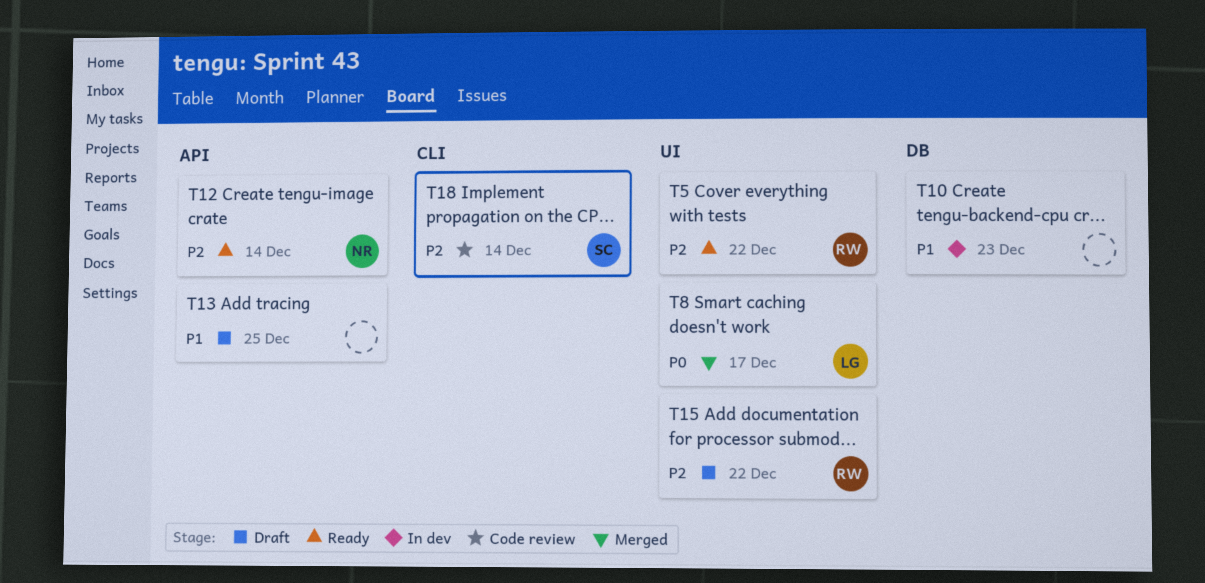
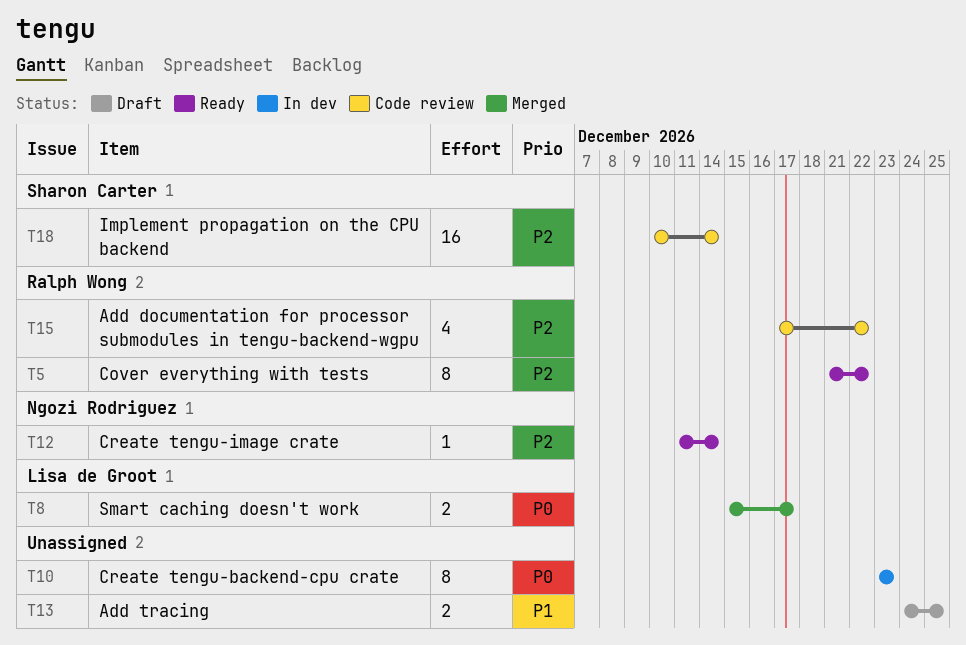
T10, priority: P1 -> P0
T15, status: Draft -> Code review

